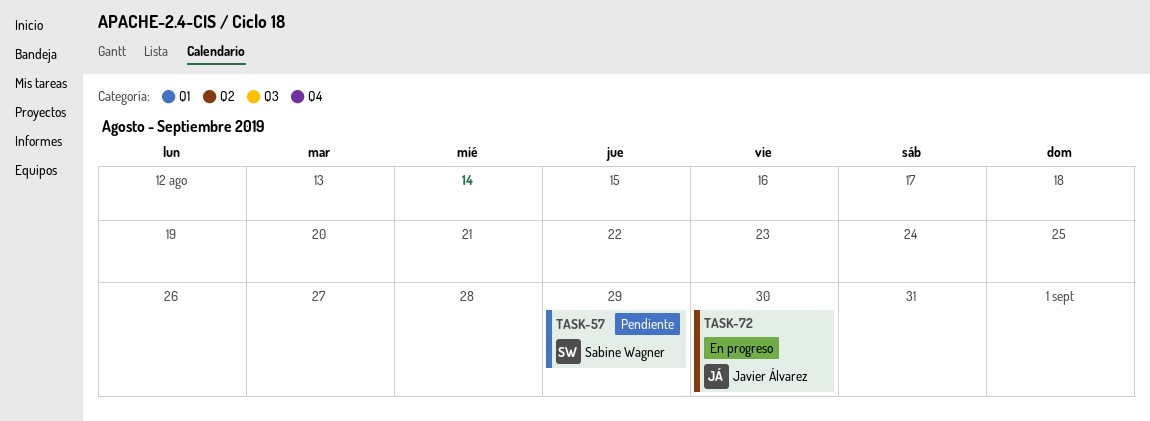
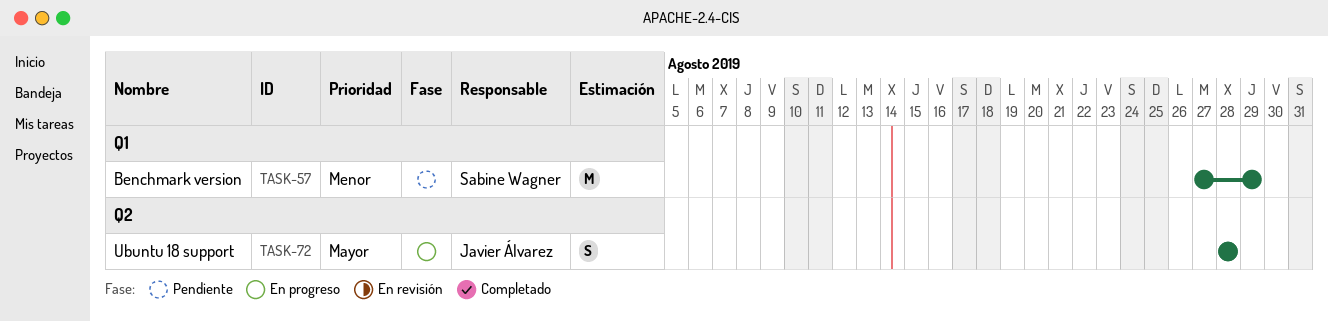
TASK-72, due: Aug 30 -> Aug 28

